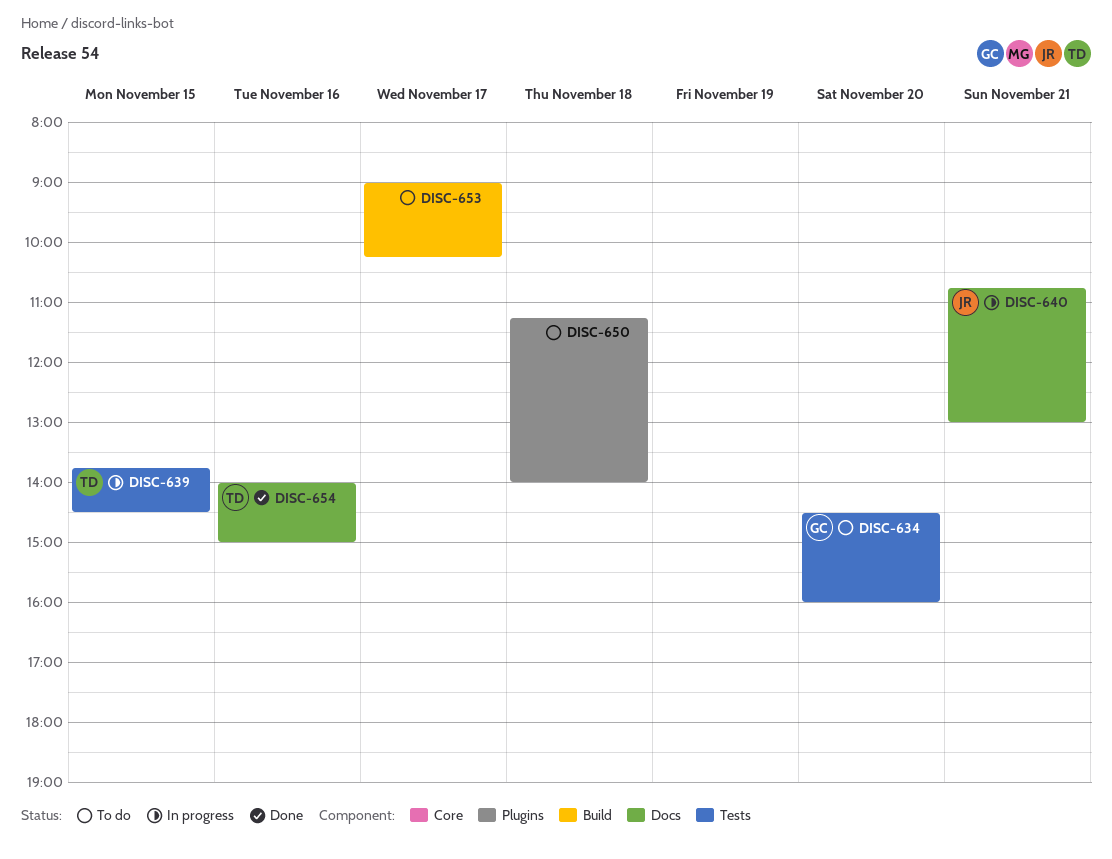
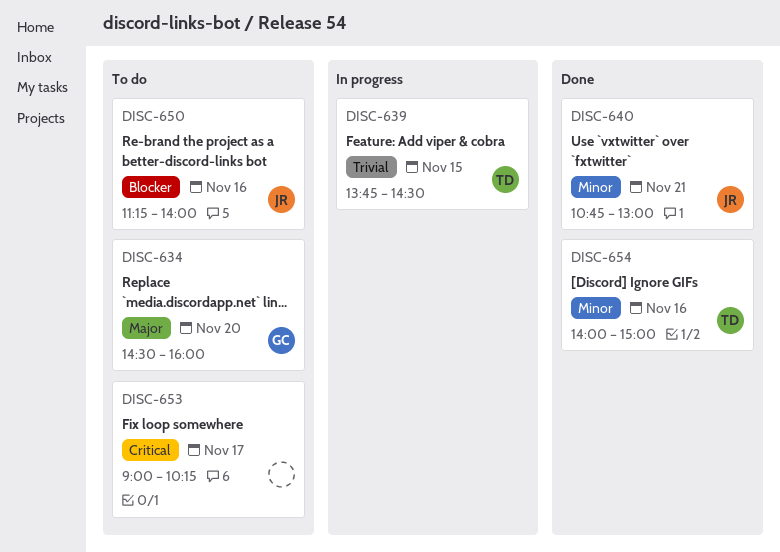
DISC-640, status: In progress -> Done
DISC-650, owner: none -> JR
DISC-650, day: Nov 18 -> Nov 16

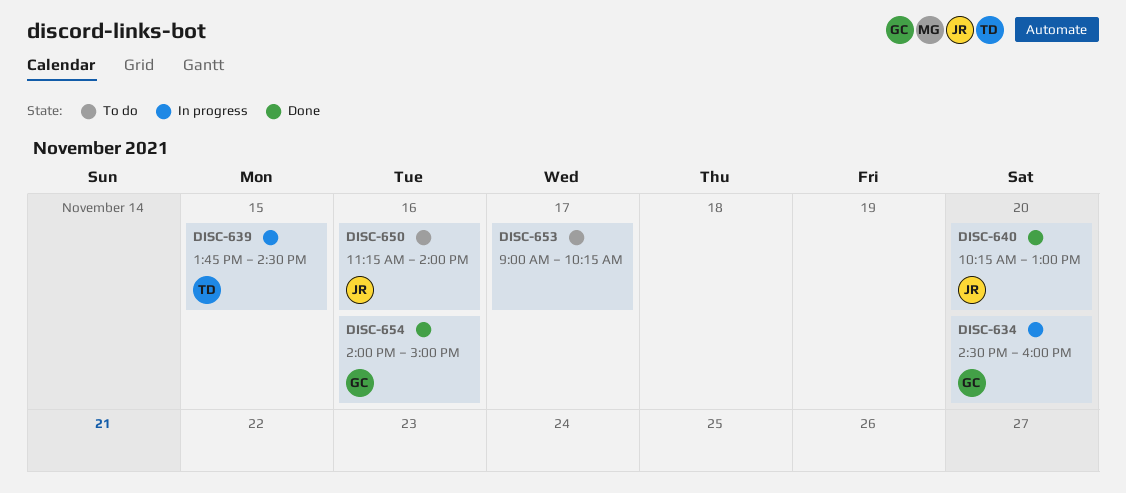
DISC-634, status: To do -> In progress
DISC-640, day: Nov 21 -> Nov 20
DISC-640, begins: 10:45 -> 10:15
DISC-654, owner: TD -> GC

